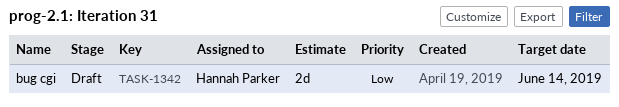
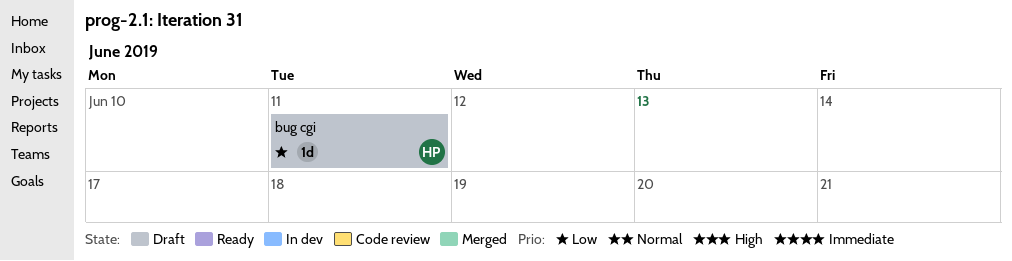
bug cgi, estimate: 2d -> 1d
bug cgi, due: Jun 14 -> Jun 11

